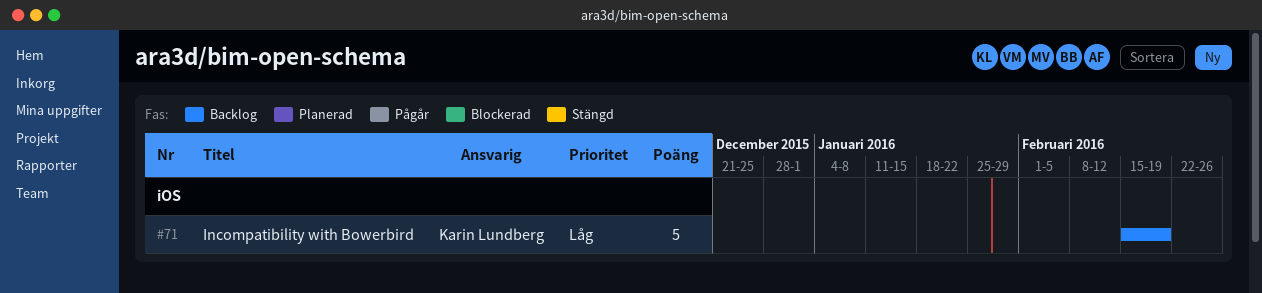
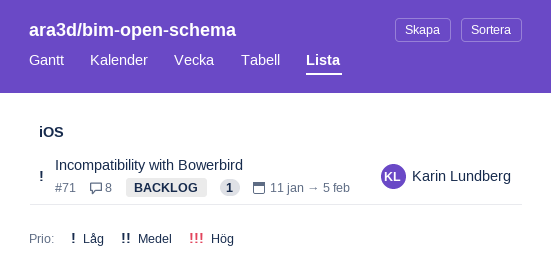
#71, estimate: 5 -> 1
#71, start: Feb 15 -> Jan 11
#71, due: Feb 19 -> Feb 5

